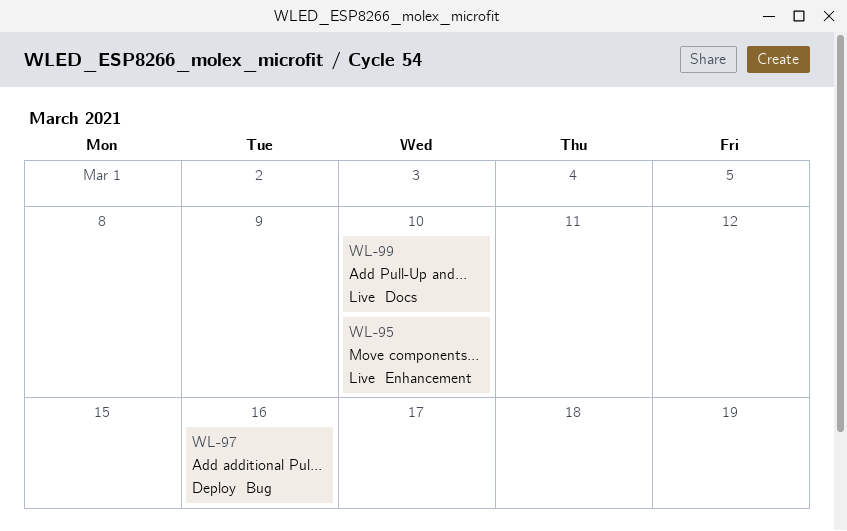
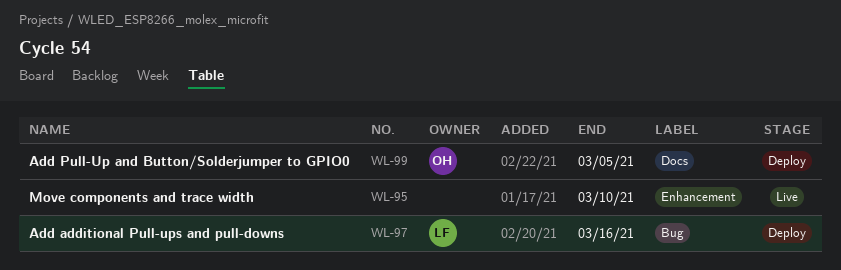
WL-99, status: Live -> Deploy
WL-99, due: Mar 10 -> Mar 5

